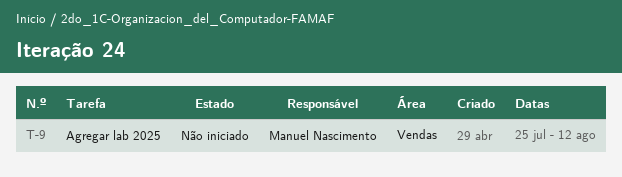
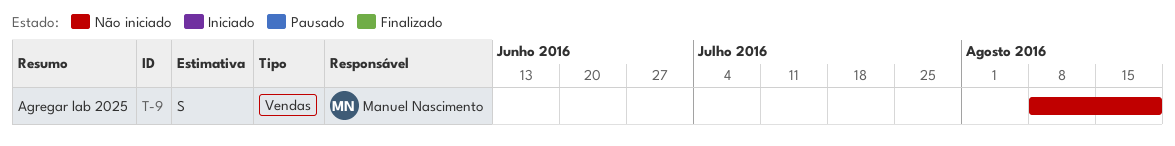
T-9, start: Jul 25 -> Aug 8
T-9, due: Aug 12 -> Aug 19

